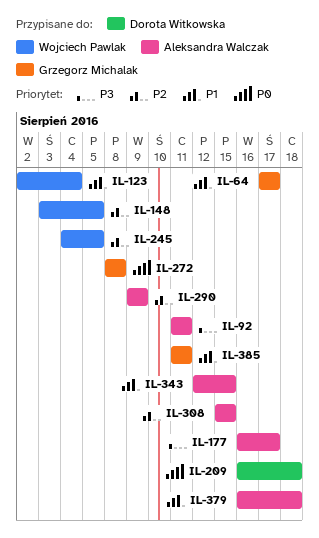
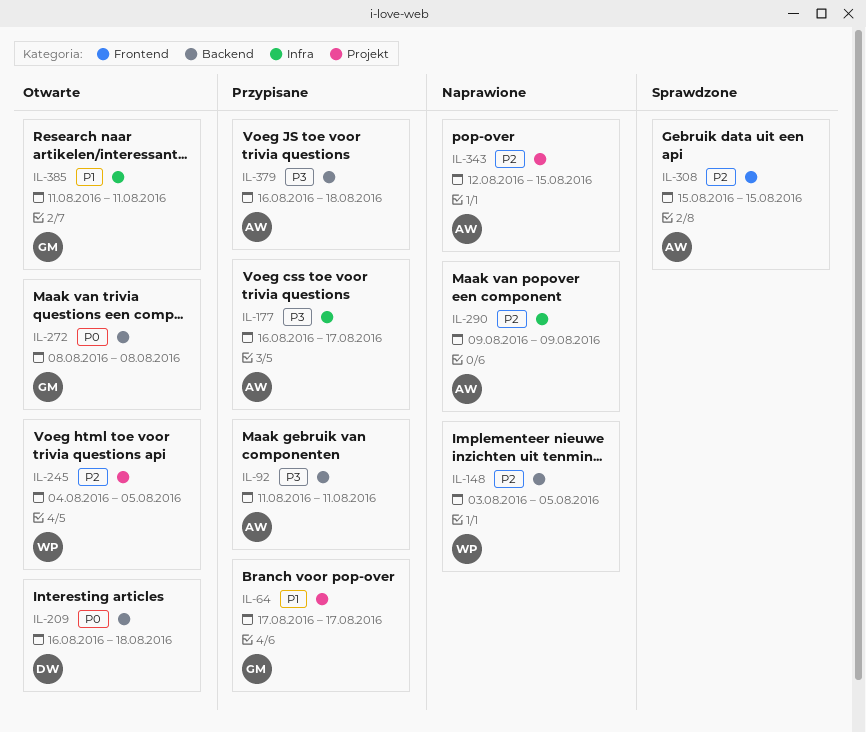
IL-123: present -> none
IL-343, priority: P1 -> P2
IL-379, priority: P1 -> P3

